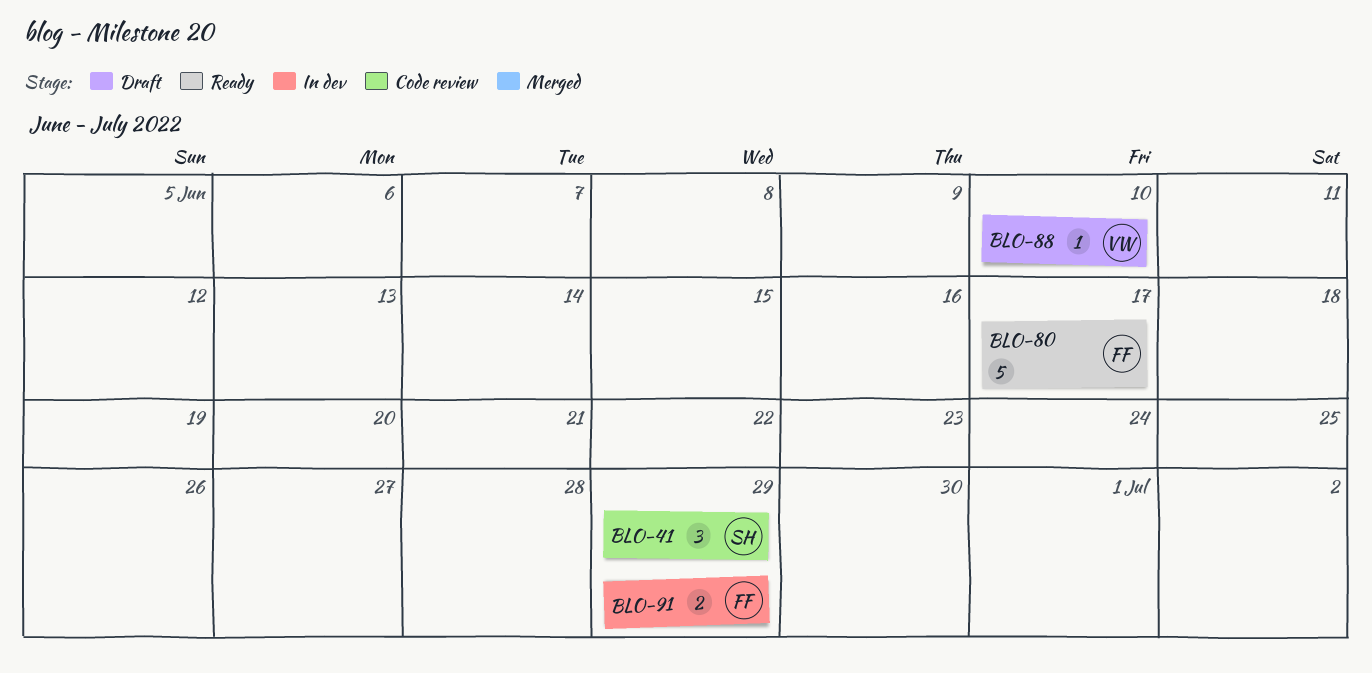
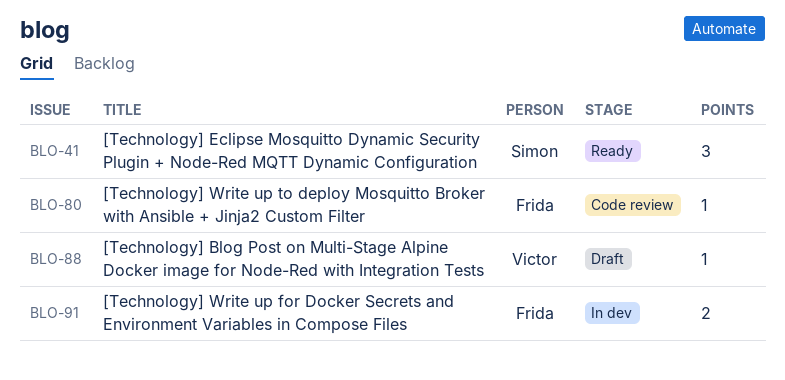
BLO-41, status: Code review -> Ready
BLO-80, status: Ready -> Code review
BLO-80, estimate: 5 -> 1

